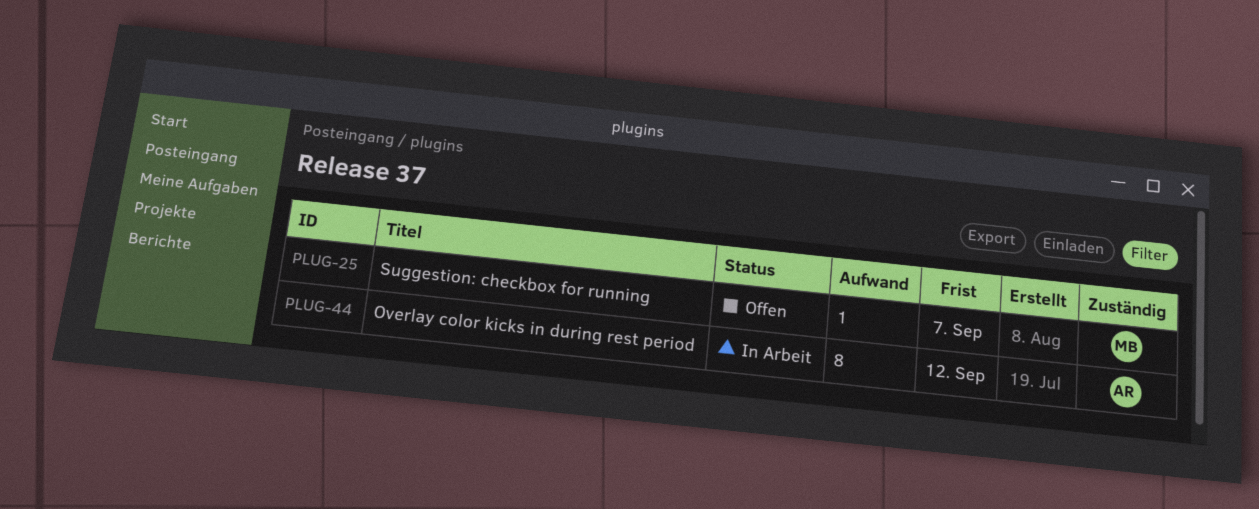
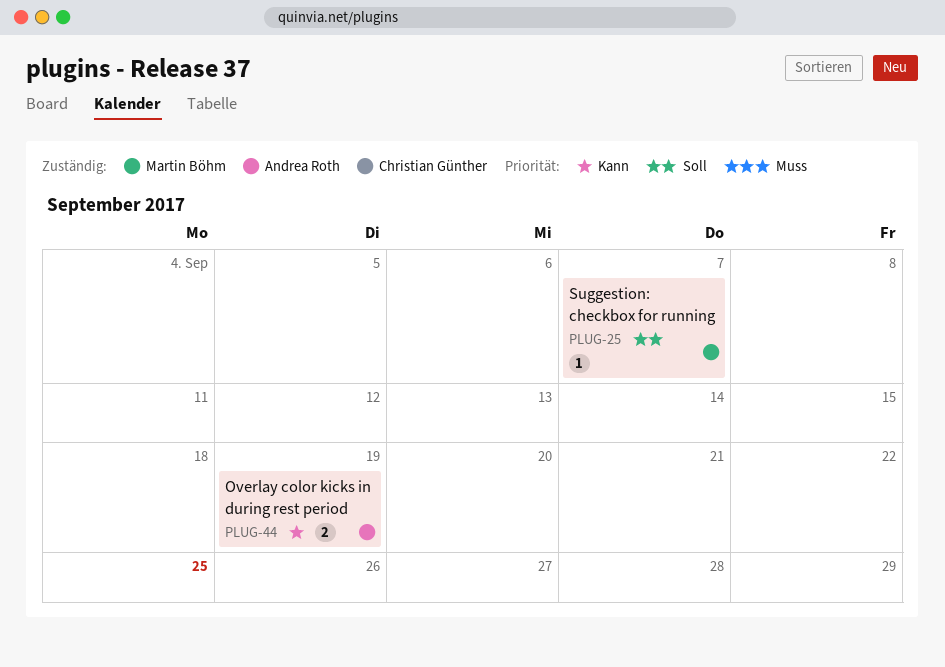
PLUG-44, estimate: 8 -> 2
PLUG-44, due: Sep 12 -> Sep 19

